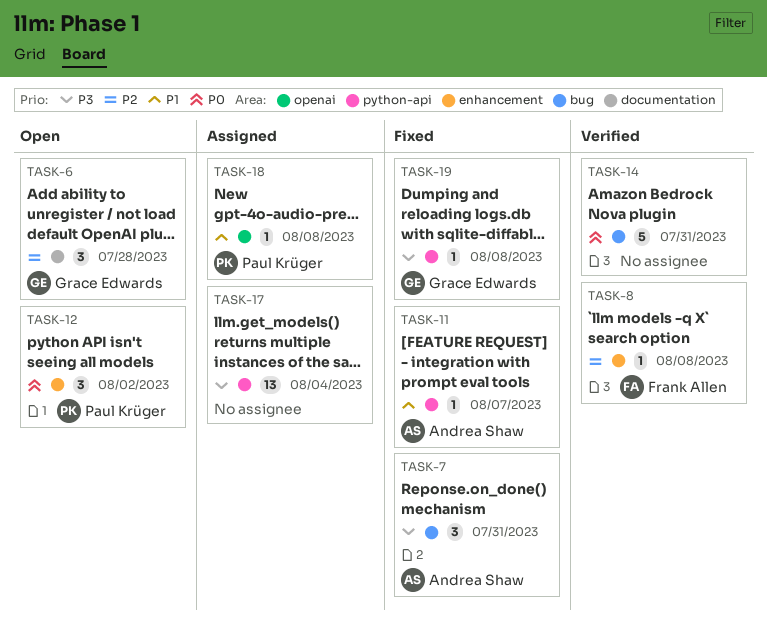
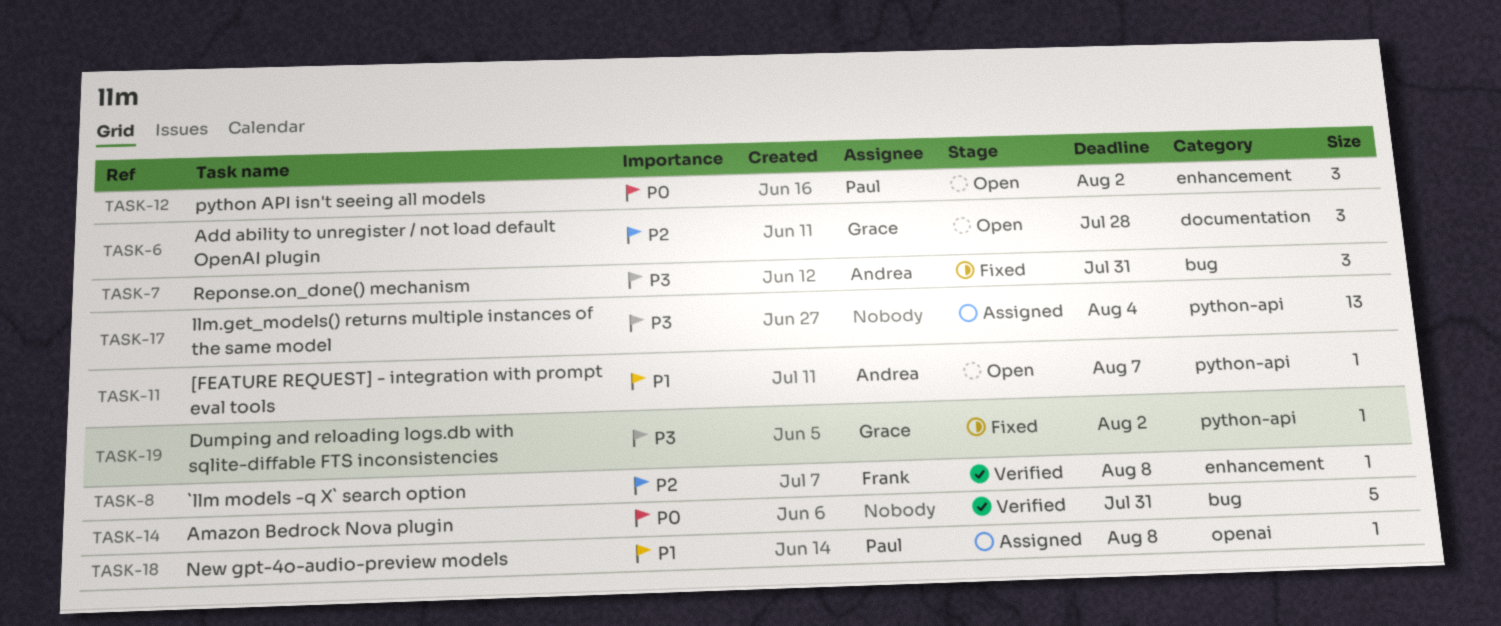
TASK-11, status: Fixed -> Open
TASK-19, due: Aug 8 -> Aug 2

